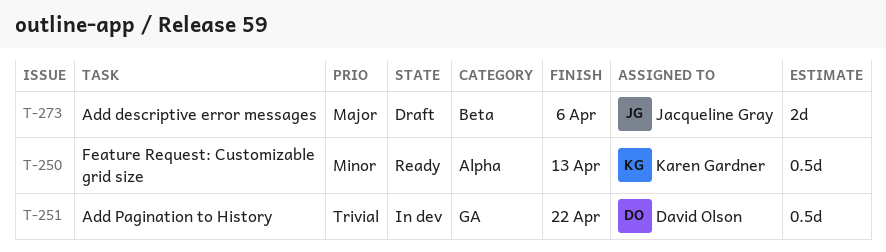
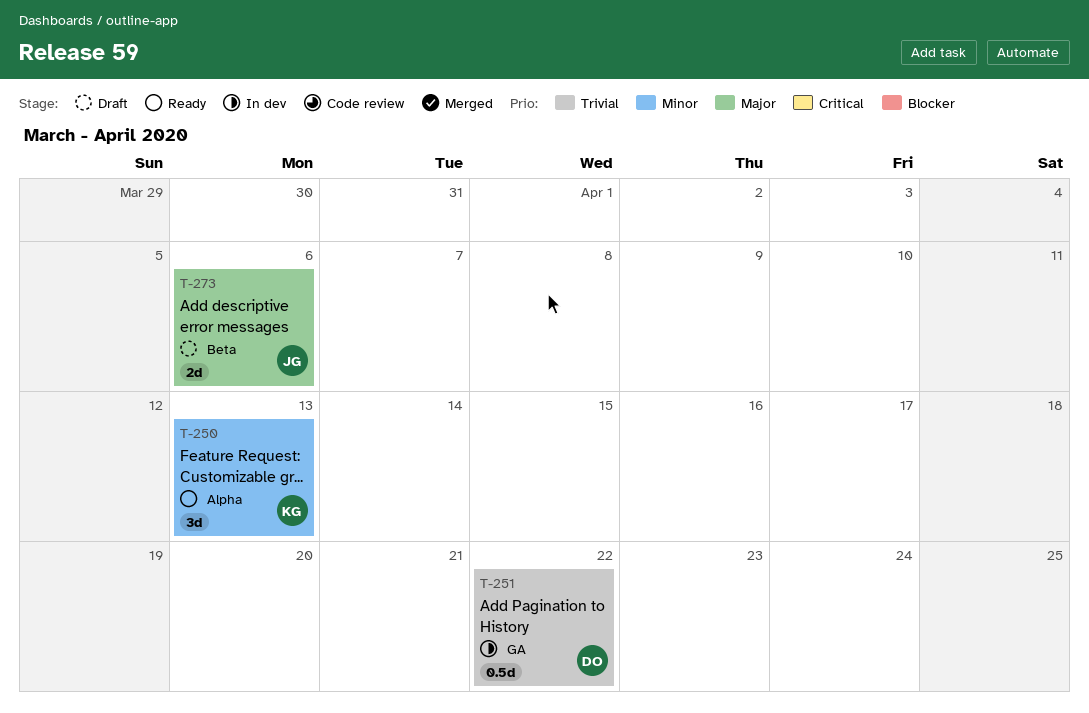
T-250, estimate: 0.5d -> 3d

